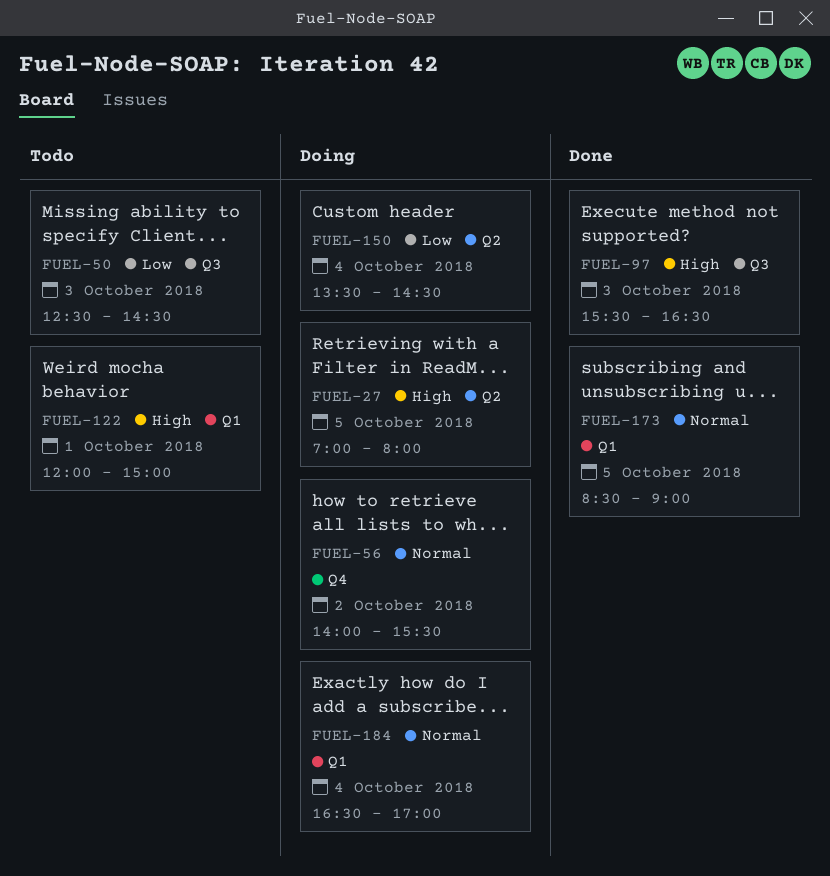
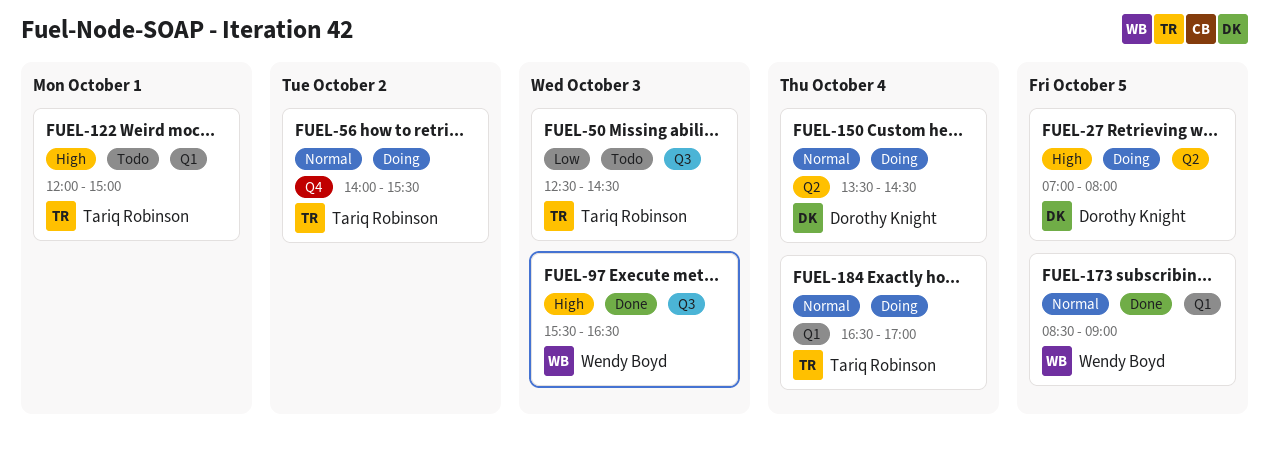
FUEL-150, priority: Low -> Normal

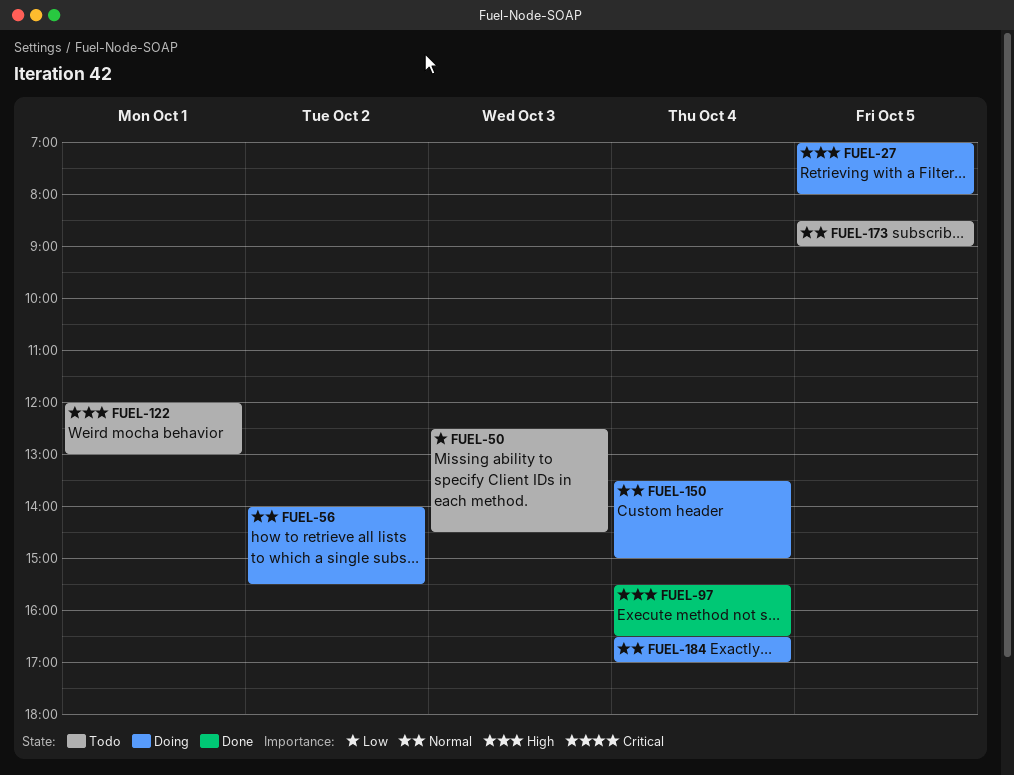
FUEL-97, day: Oct 3 -> Oct 4
FUEL-122, ends: 15:00 -> 13:00
FUEL-150, ends: 14:30 -> 15:00
FUEL-173, status: Done -> Todo

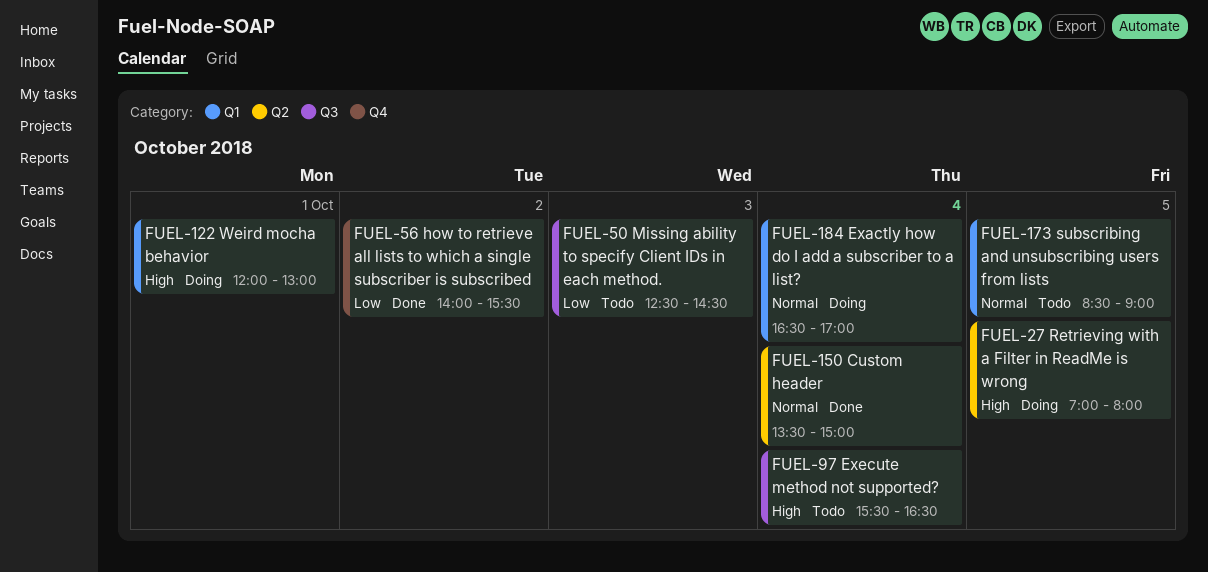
FUEL-56, status: Doing -> Done
FUEL-56, priority: Normal -> Low
FUEL-97, status: Done -> Todo
FUEL-122, status: Todo -> Doing
FUEL-150, status: Doing -> Done

